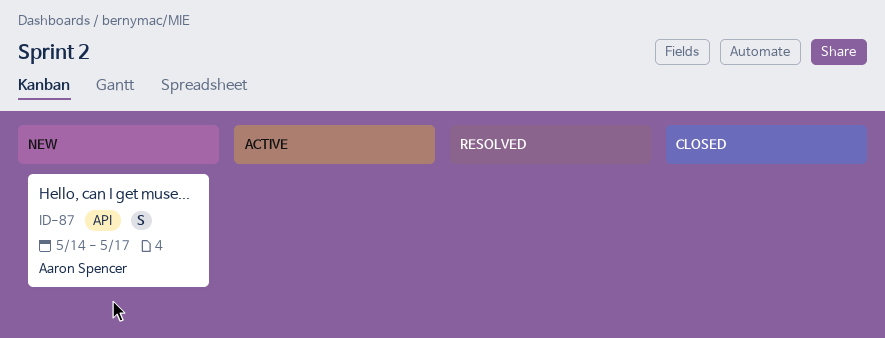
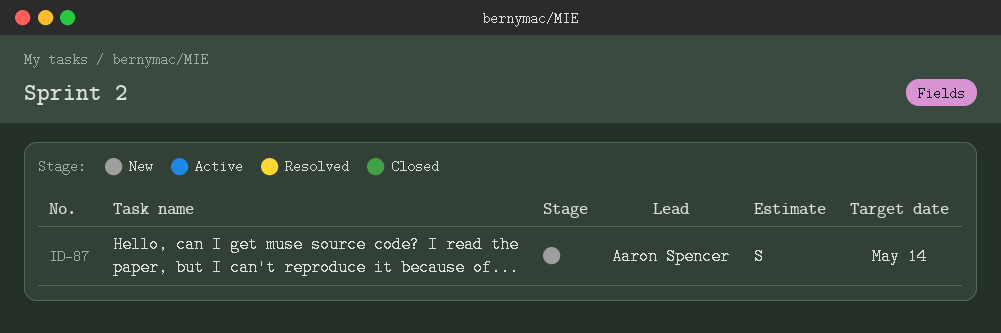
ID-87, due: May 17 -> May 14

